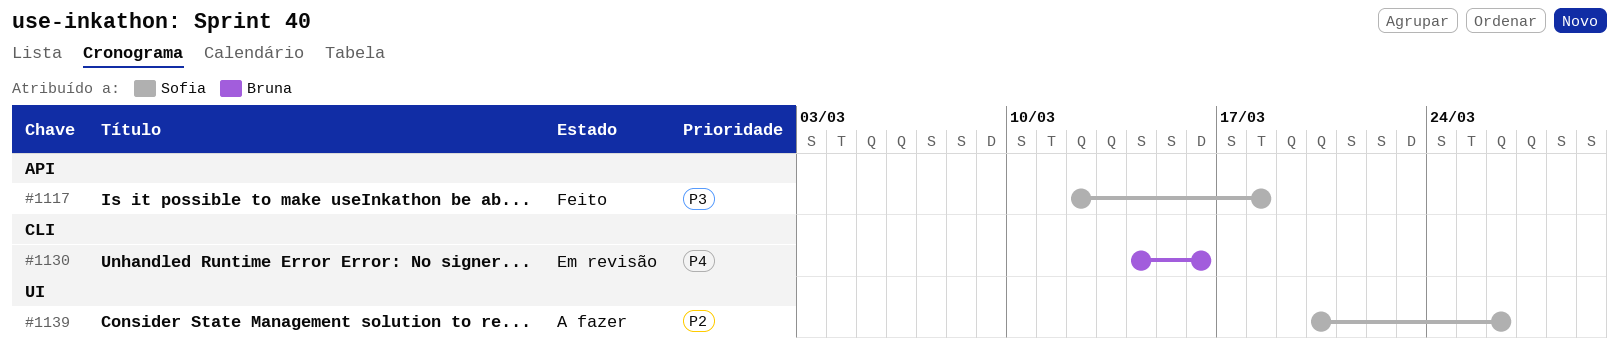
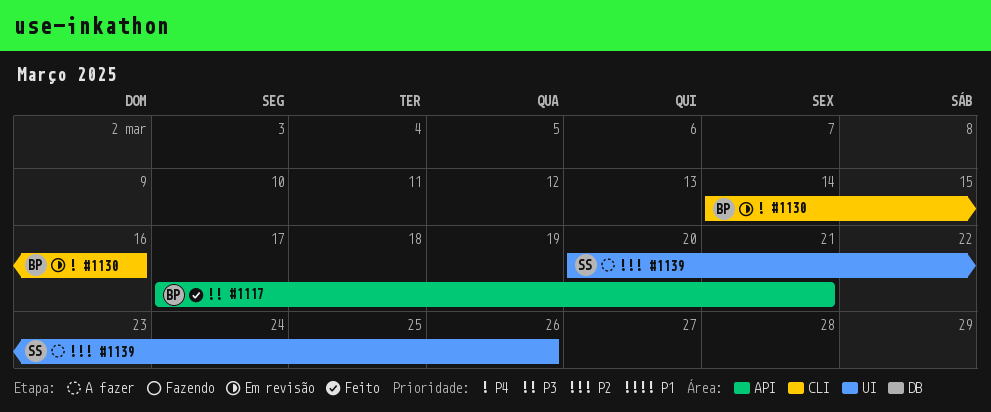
#1117, owner: Sofia -> Bruna
#1117, start: Mar 12 -> Mar 17
#1117, due: Mar 18 -> Mar 21

